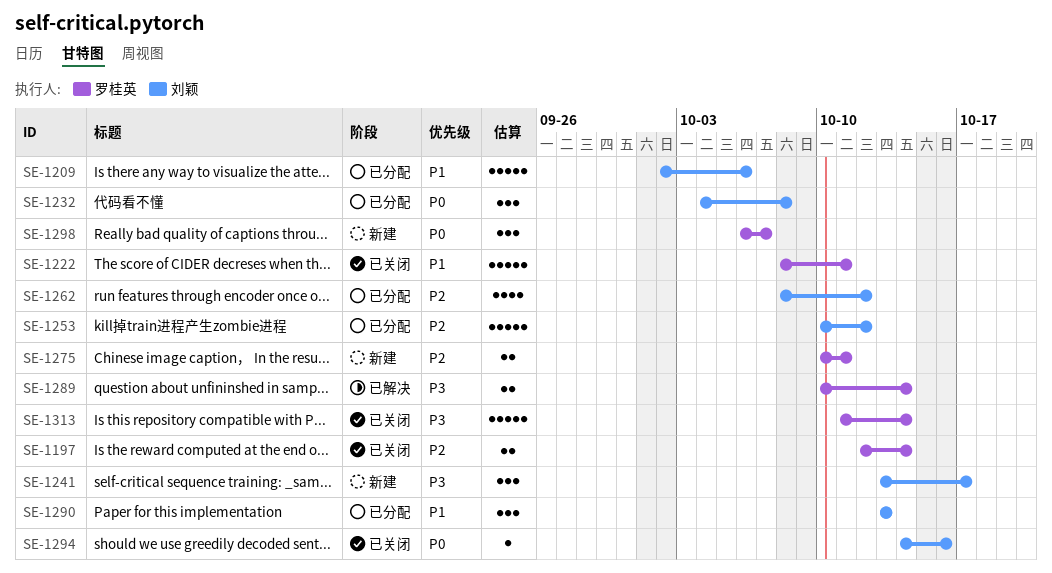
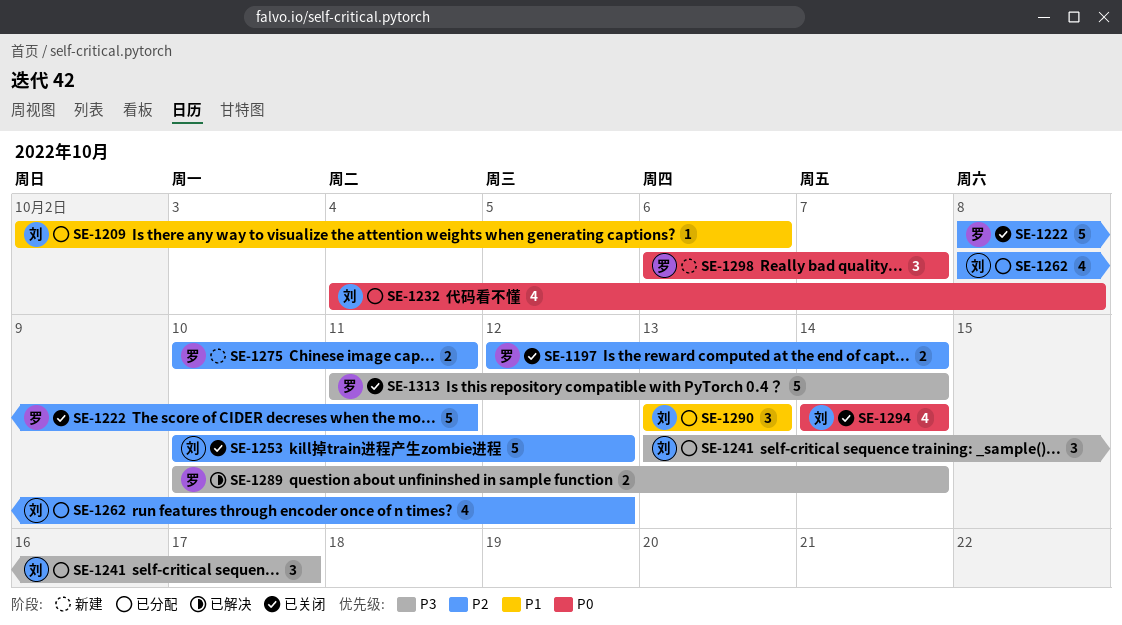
SE-1209, estimate: 5 -> 1
SE-1222, priority: P1 -> P2
SE-1232, estimate: 3 -> 4
SE-1241, status: 新建 -> 已分配
SE-1253, status: 已分配 -> 已关闭
SE-1294, estimate: 1 -> 4
SE-1294, due: Oct 16 -> Oct 14

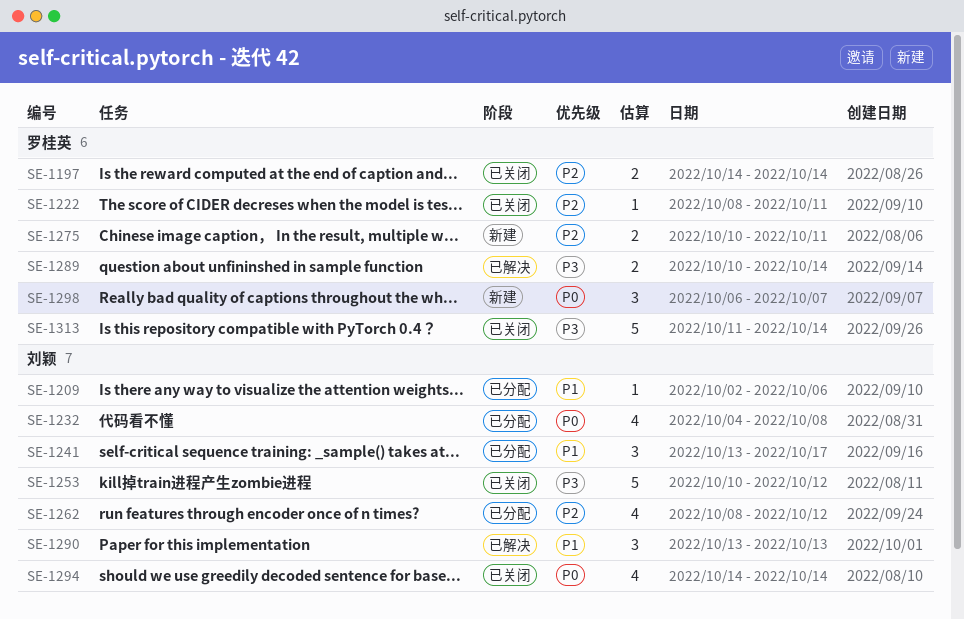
SE-1197, start: Oct 12 -> Oct 14
SE-1222, estimate: 5 -> 1
SE-1241, priority: P3 -> P1
SE-1253, priority: P2 -> P3
SE-1290, status: 已分配 -> 已解决

